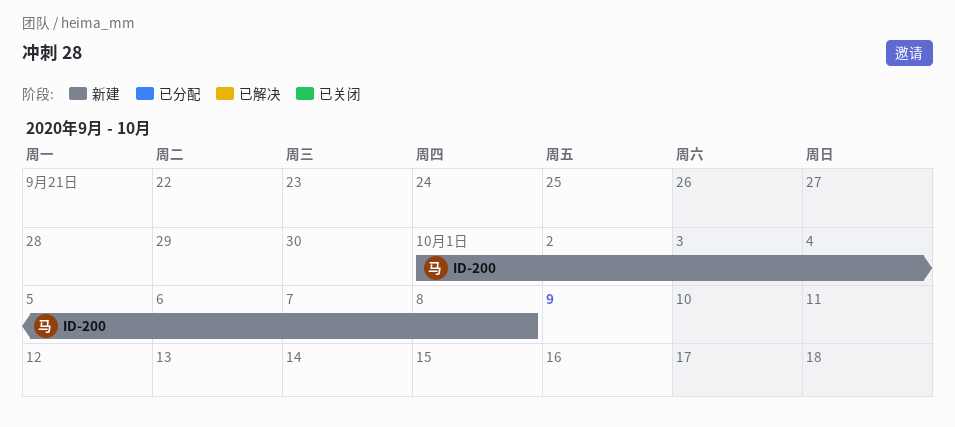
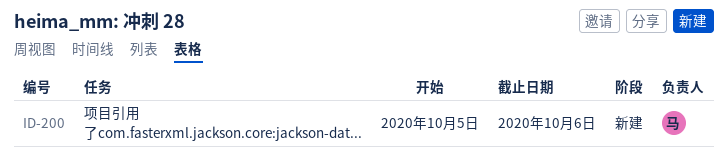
ID-200, start: Oct 1 -> Oct 5
ID-200, due: Oct 8 -> Oct 6

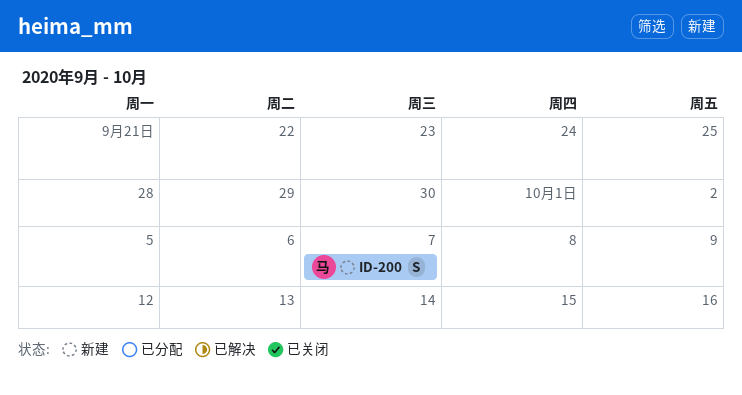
ID-200, start: Oct 5 -> Oct 7
ID-200, due: Oct 6 -> Oct 7

